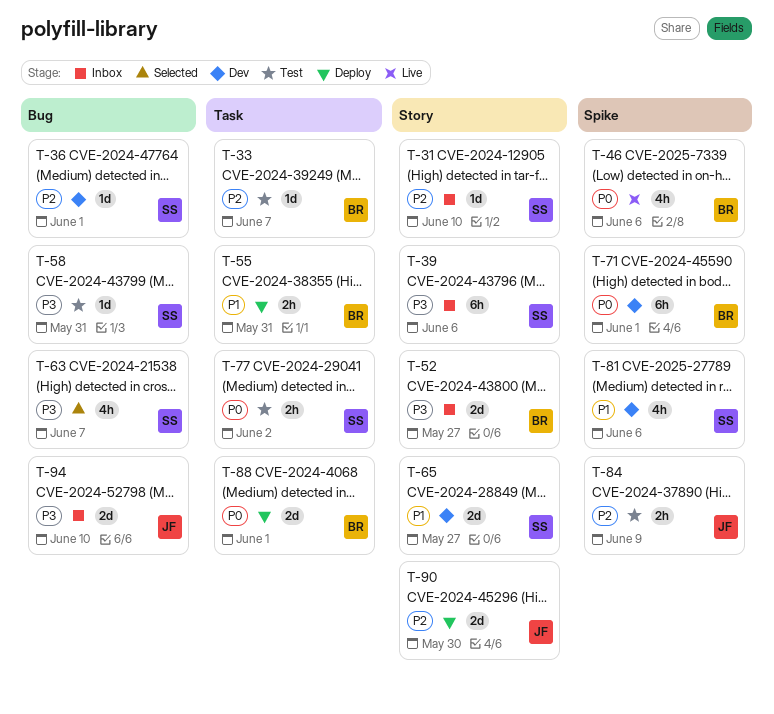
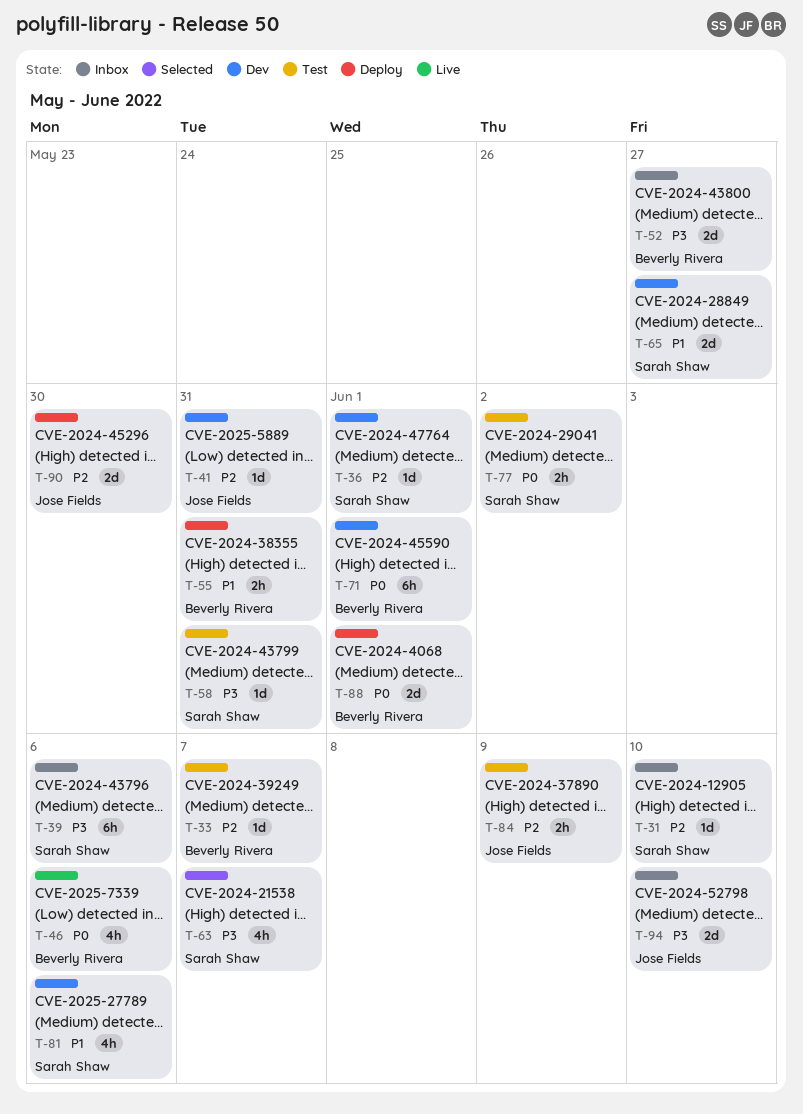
T-41: none -> present

